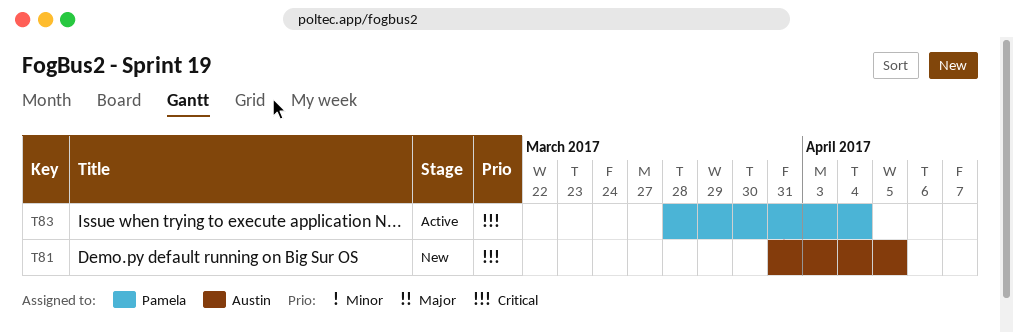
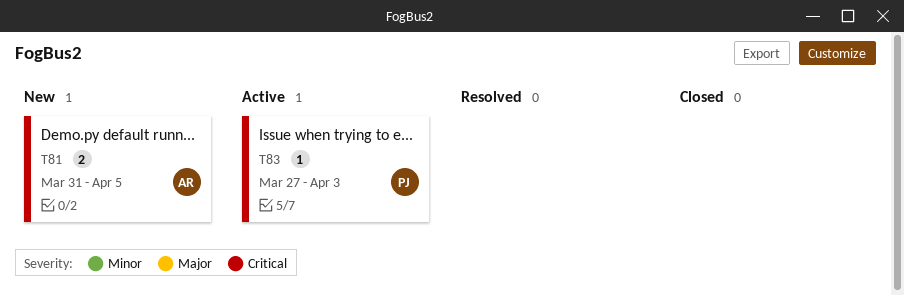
T83, start: Mar 28 -> Mar 27
T83, due: Apr 4 -> Apr 3

